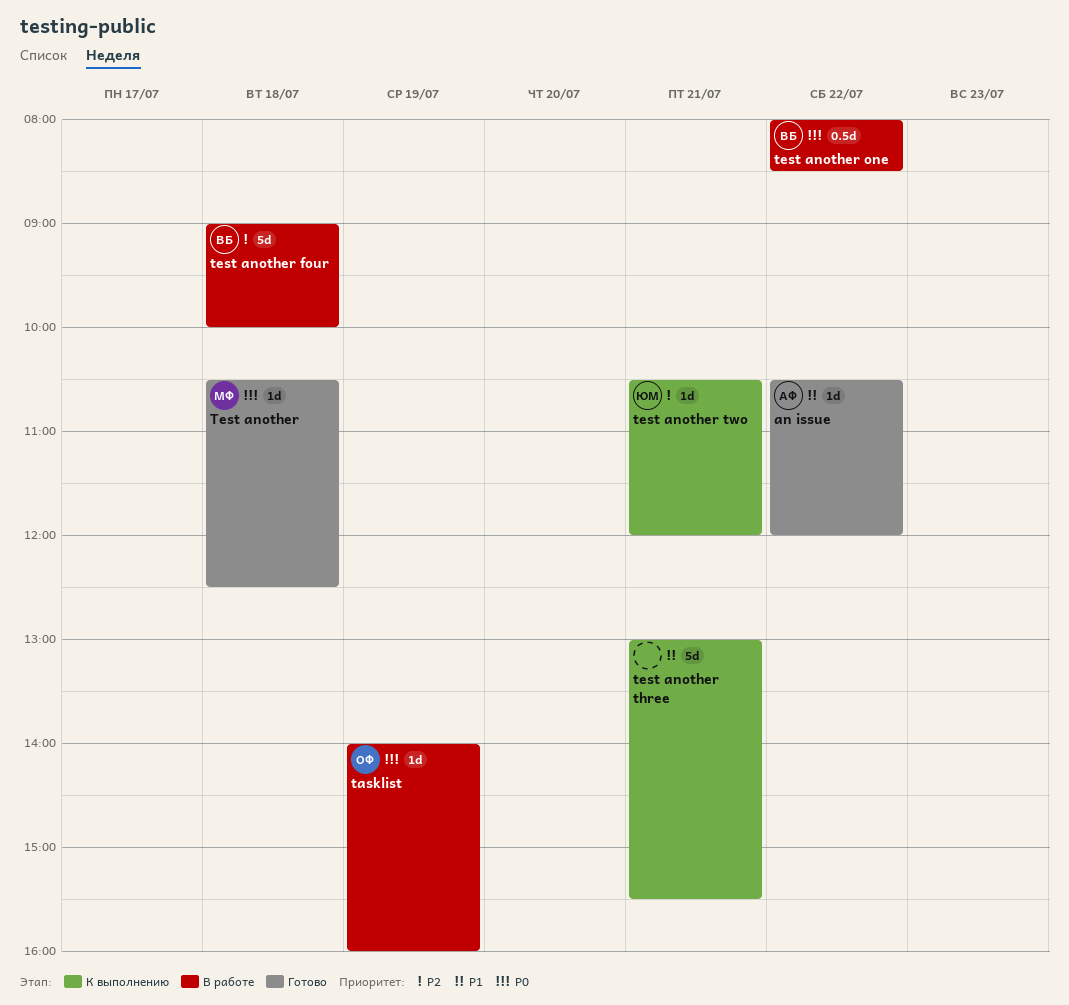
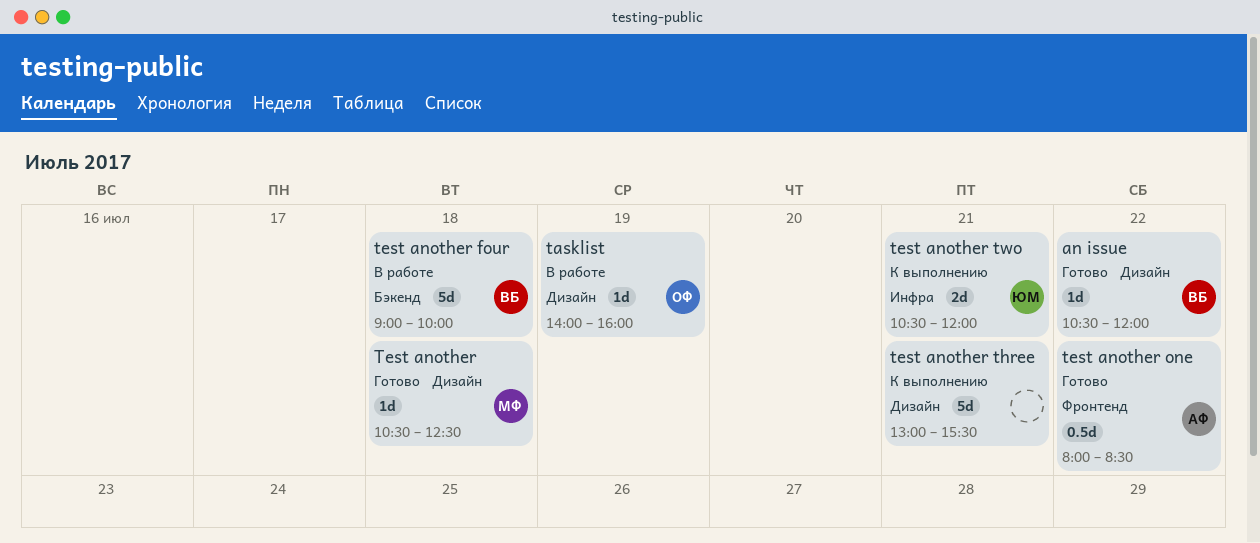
an issue, owner: АФ -> ВБ
test another one, status: В работе -> Готово
test another one, owner: ВБ -> АФ
test another two, estimate: 1d -> 2d

